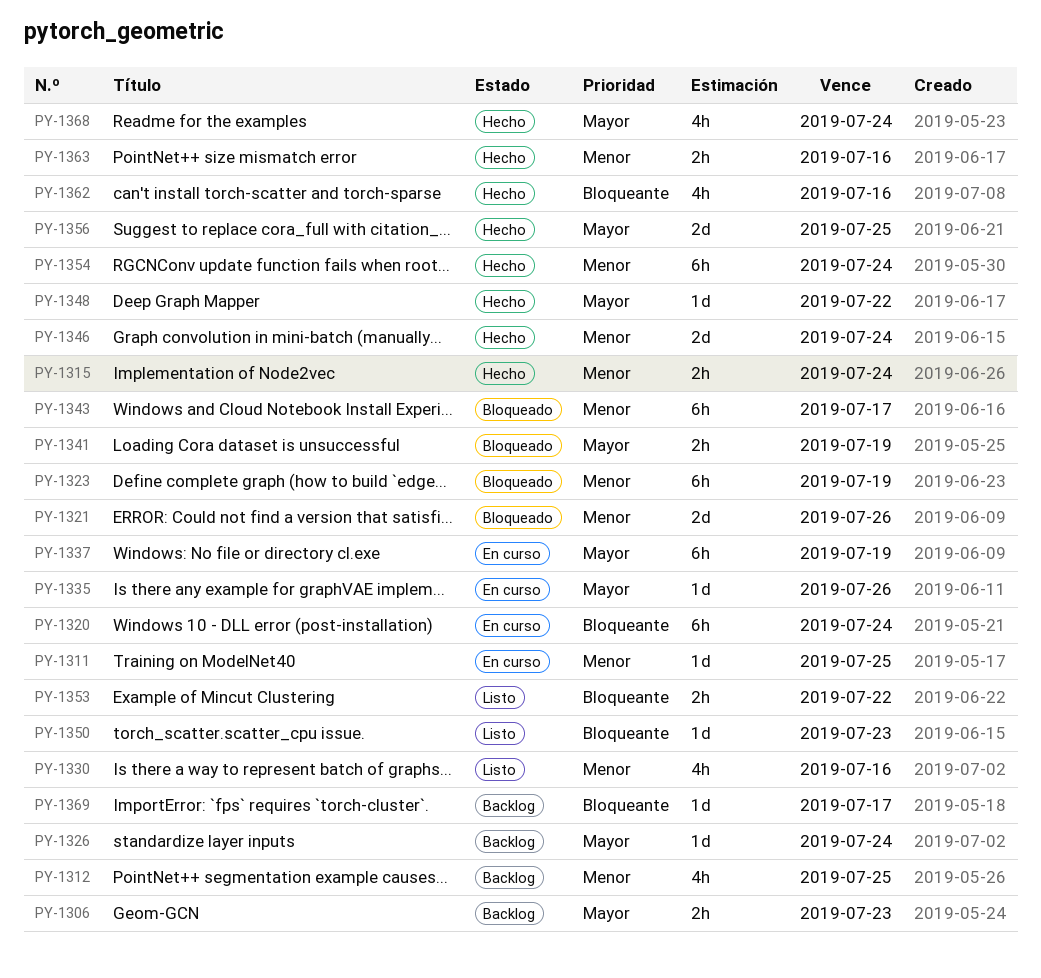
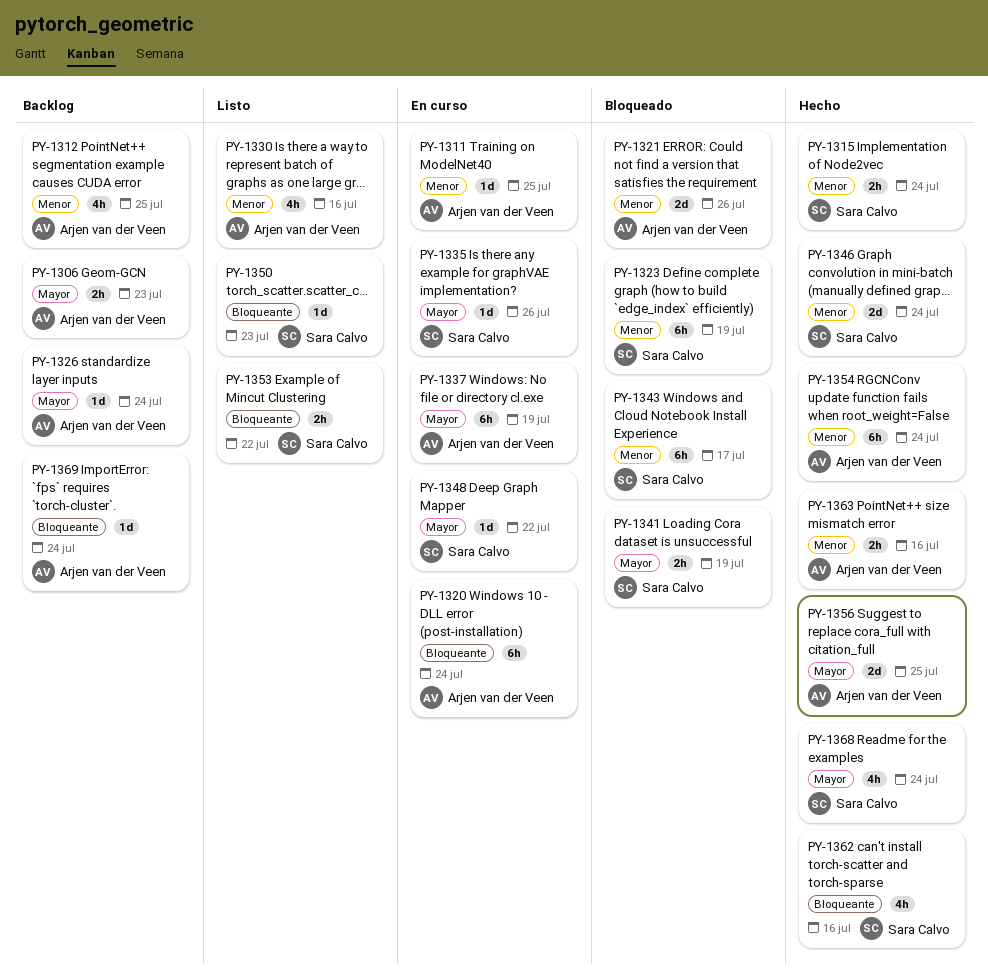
PY-1348, status: Hecho -> En curso
PY-1369, due: Jul 17 -> Jul 24

